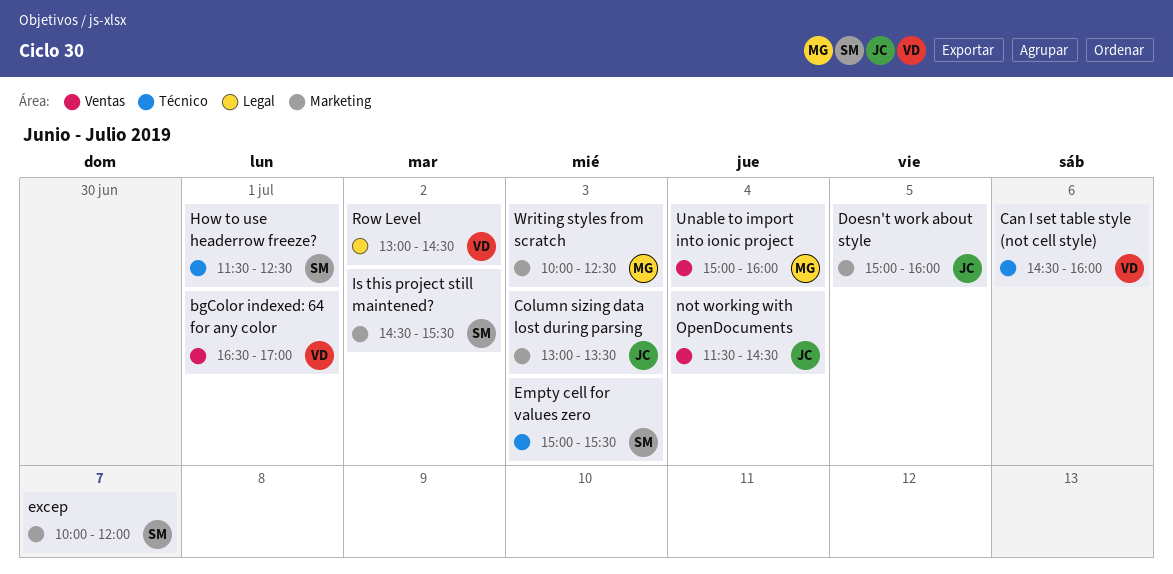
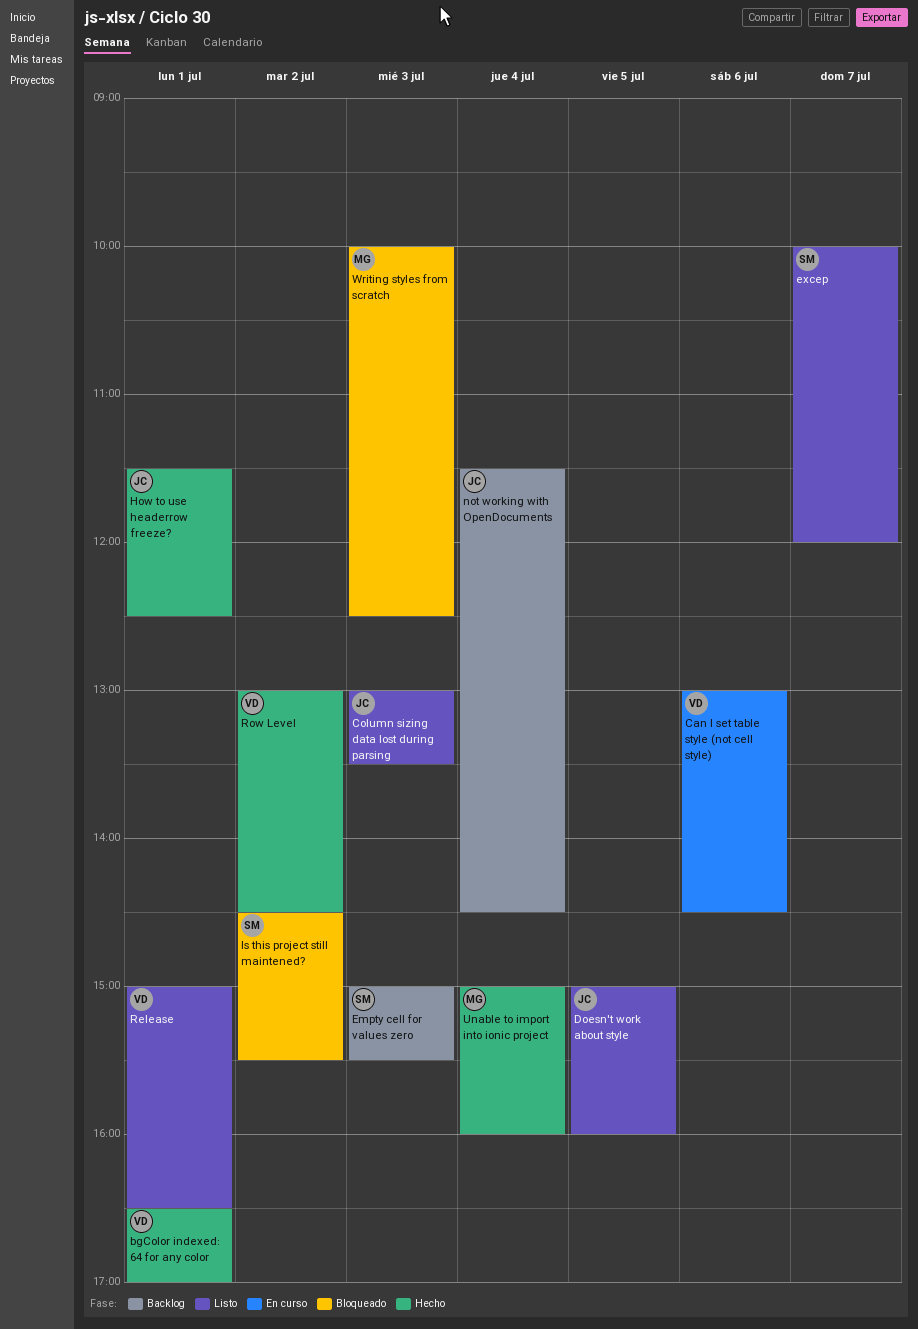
Can I set table style (not cell style), begins: 14:30 -> 13:00
Can I set table style (not cell style), ends: 16:00 -> 14:30
How to use headerrow freeze?, owner: SM -> JC
Release: none -> present

